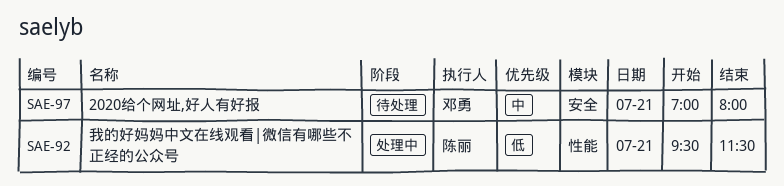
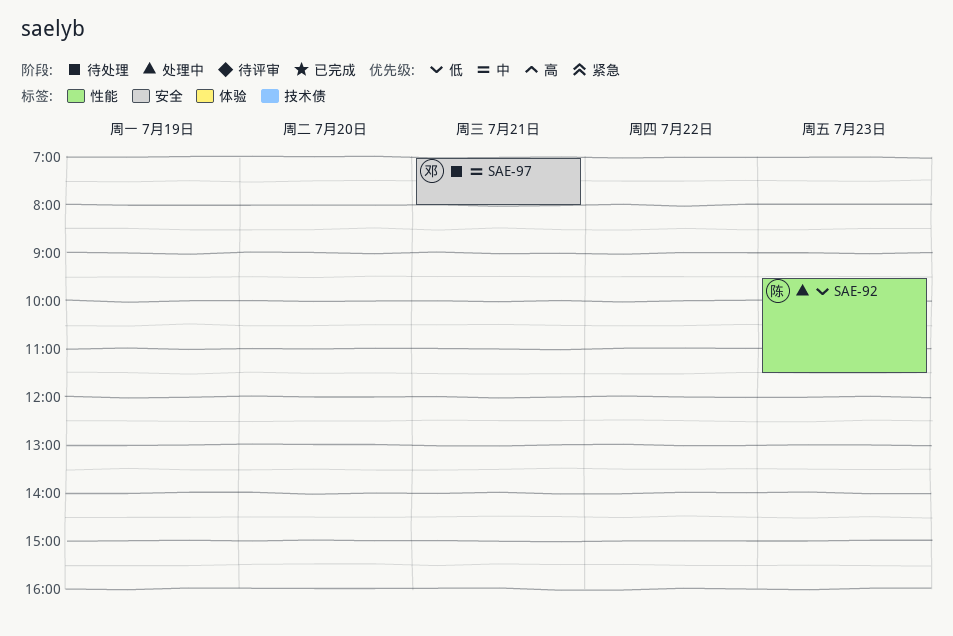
SAE-92, day: Jul 21 -> Jul 23

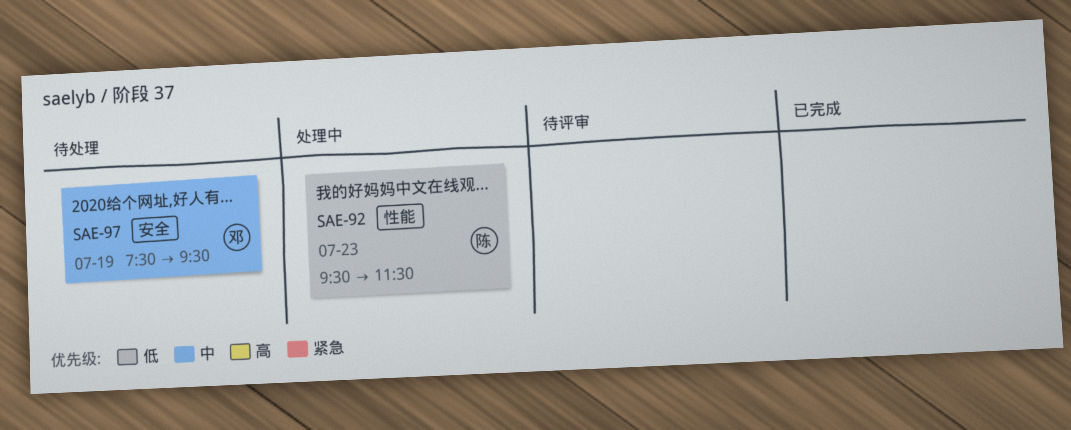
SAE-97, day: Jul 21 -> Jul 19
SAE-97, begins: 07:00 -> 07:30
SAE-97, ends: 08:00 -> 09:30

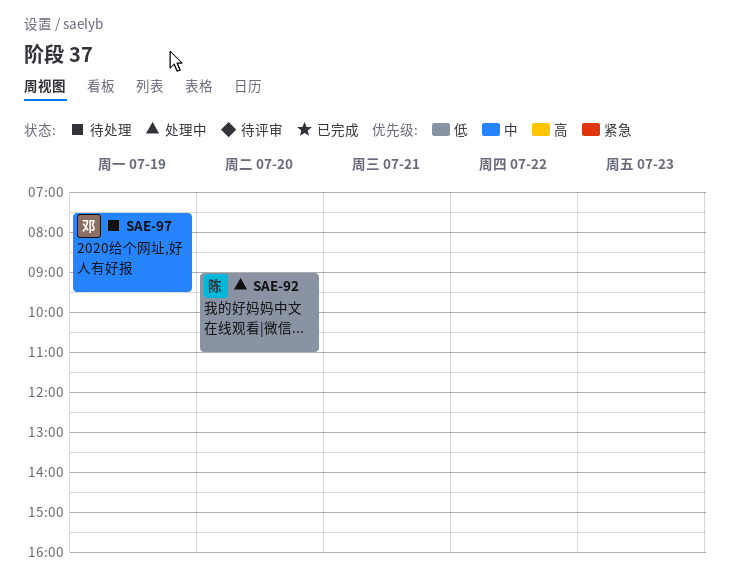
SAE-92, day: Jul 23 -> Jul 20
SAE-92, begins: 09:30 -> 09:00
SAE-92, ends: 11:30 -> 11:00

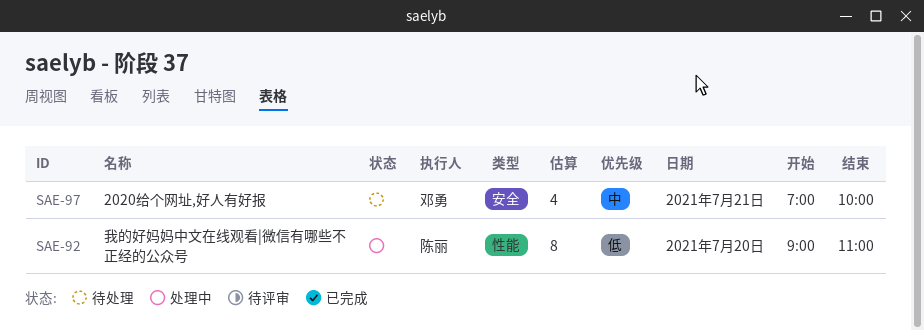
SAE-97, day: Jul 19 -> Jul 21
SAE-97, begins: 07:30 -> 07:00
SAE-97, ends: 09:30 -> 10:00

